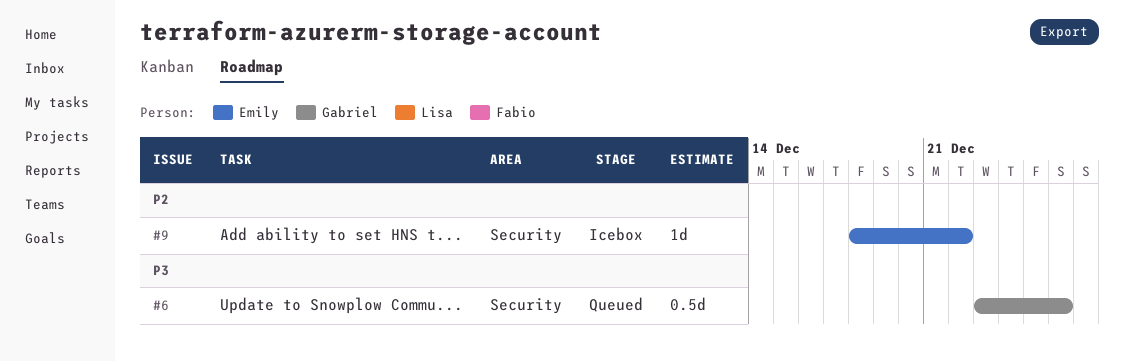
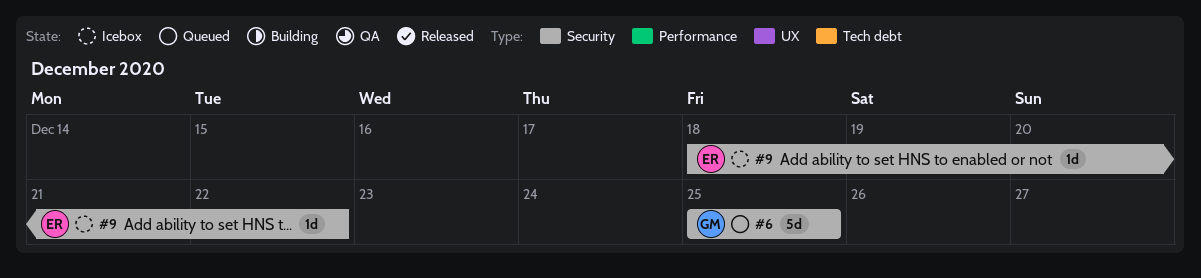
#6, estimate: 0.5d -> 5d
#6, start: Dec 23 -> Dec 25
#6, due: Dec 26 -> Dec 25

